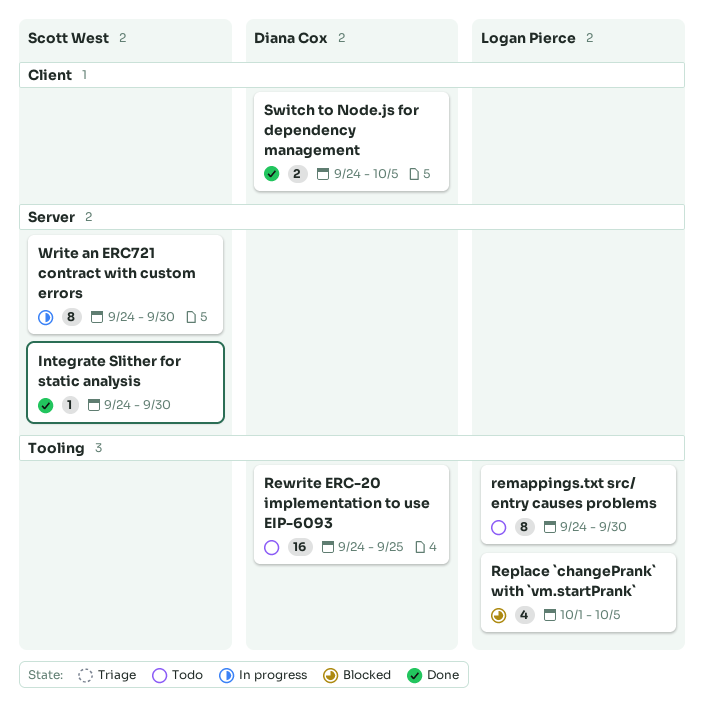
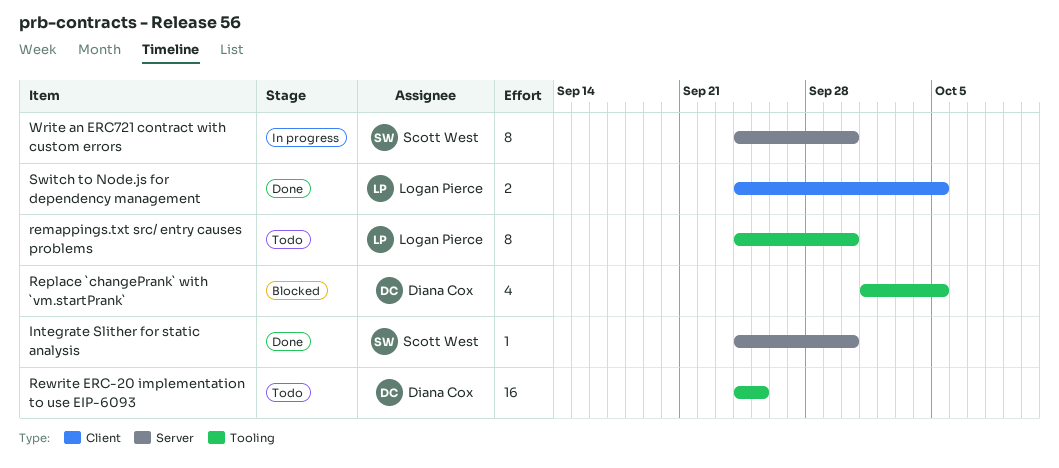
Replace `changePrank` with `vm.startPrank`, owner: Logan Pierce -> Diana Cox
Switch to Node.js for dependency management, owner: Diana Cox -> Logan Pierce

